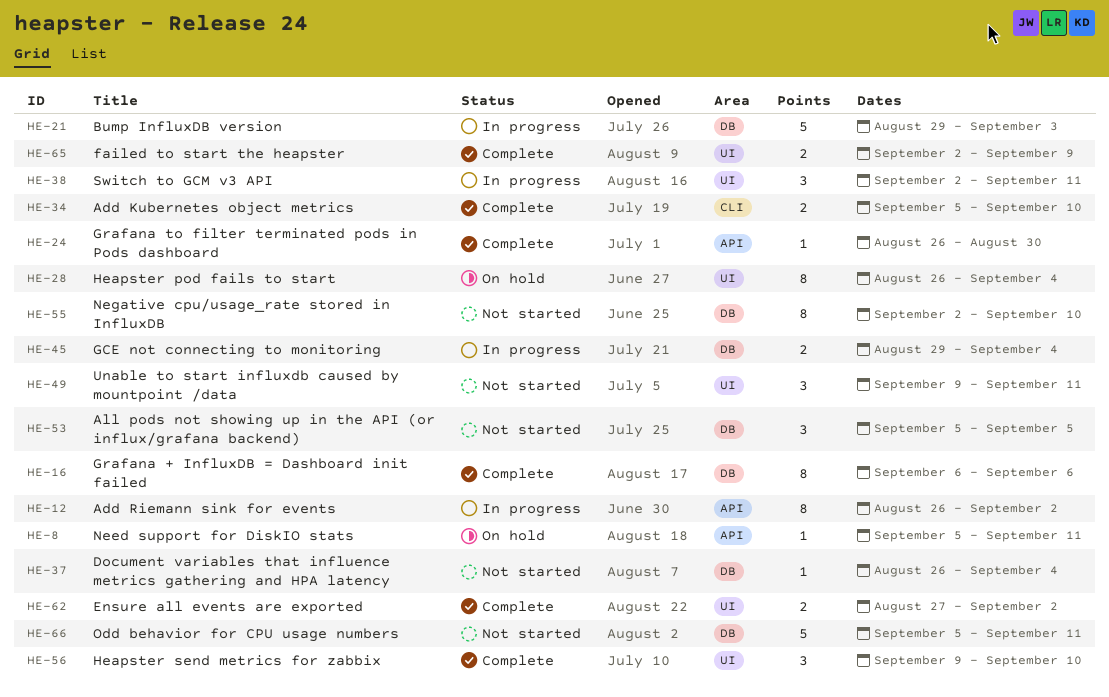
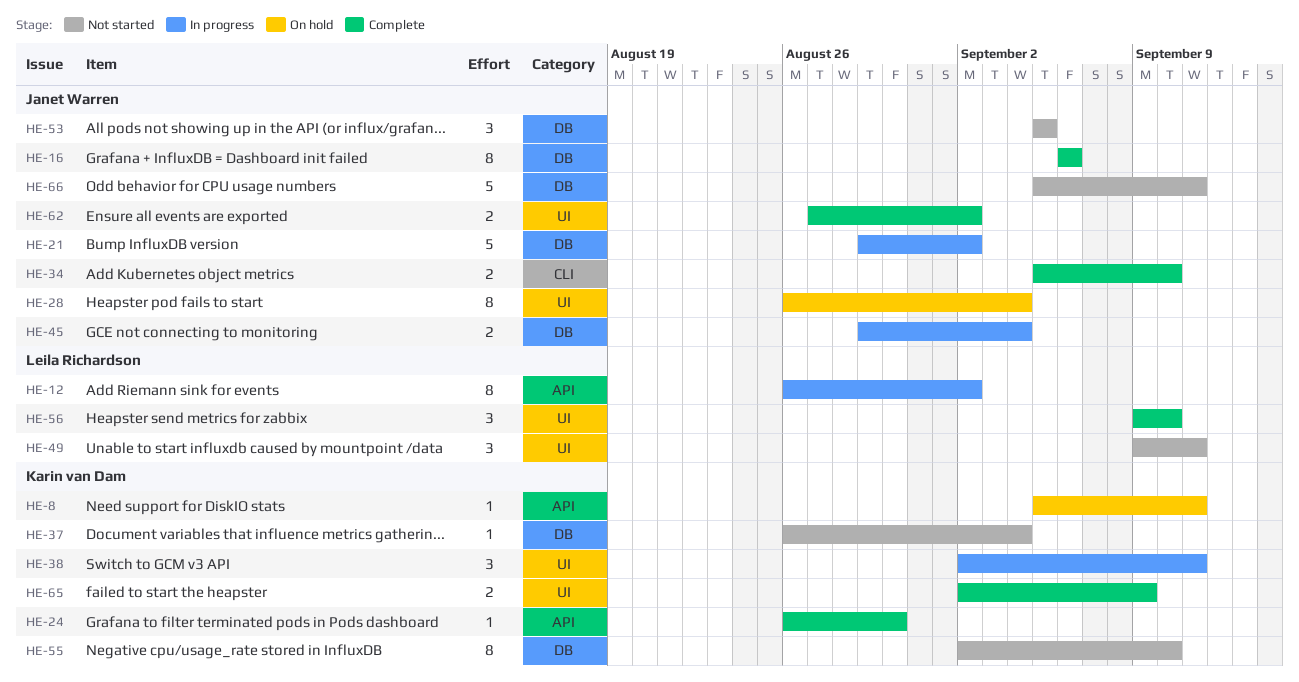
HE-21, due: Sep 3 -> Sep 2

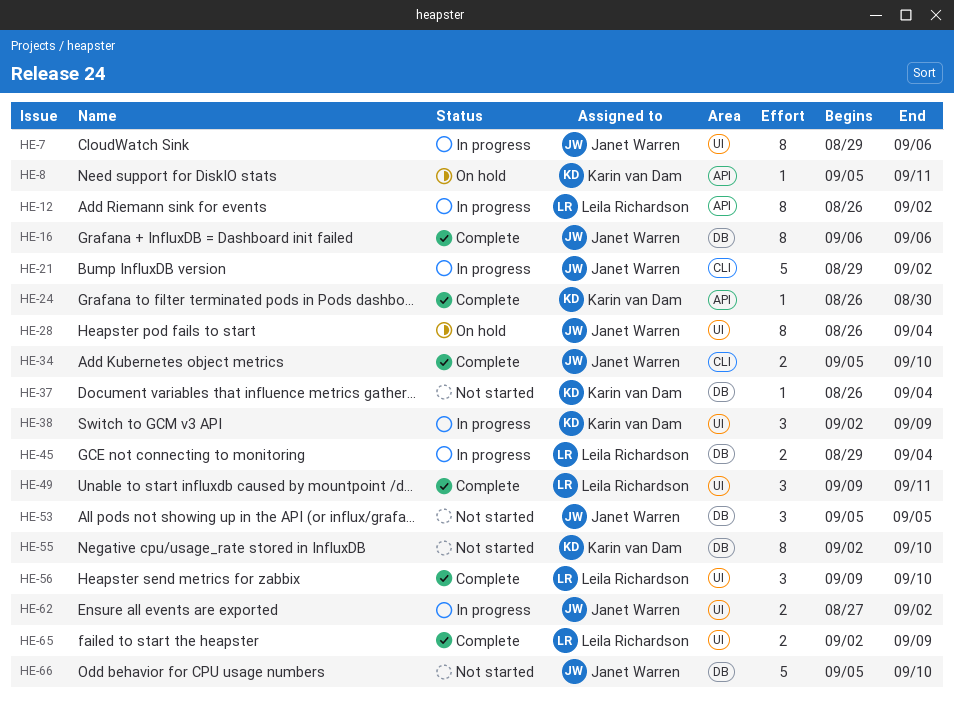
HE-7: none -> present
HE-21, label: DB -> CLI
HE-38, due: Sep 11 -> Sep 9
HE-45, owner: Janet Warren -> Leila Richardson
HE-49, status: Not started -> Complete
HE-62, status: Complete -> In progress
HE-65, owner: Karin van Dam -> Leila Richardson
HE-66, due: Sep 11 -> Sep 10

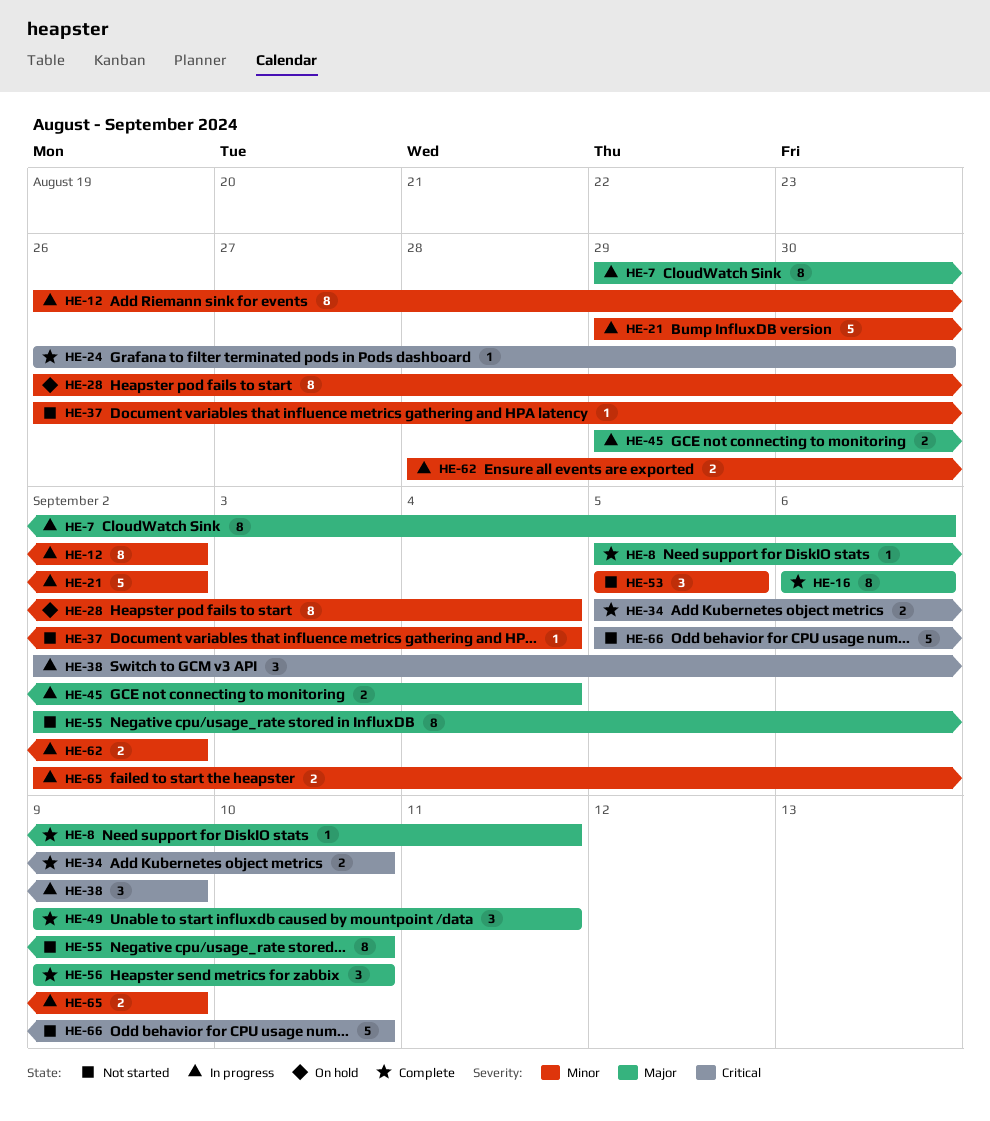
HE-8, status: On hold -> Complete
HE-62, start: Aug 27 -> Aug 28
HE-65, status: Complete -> In progress

